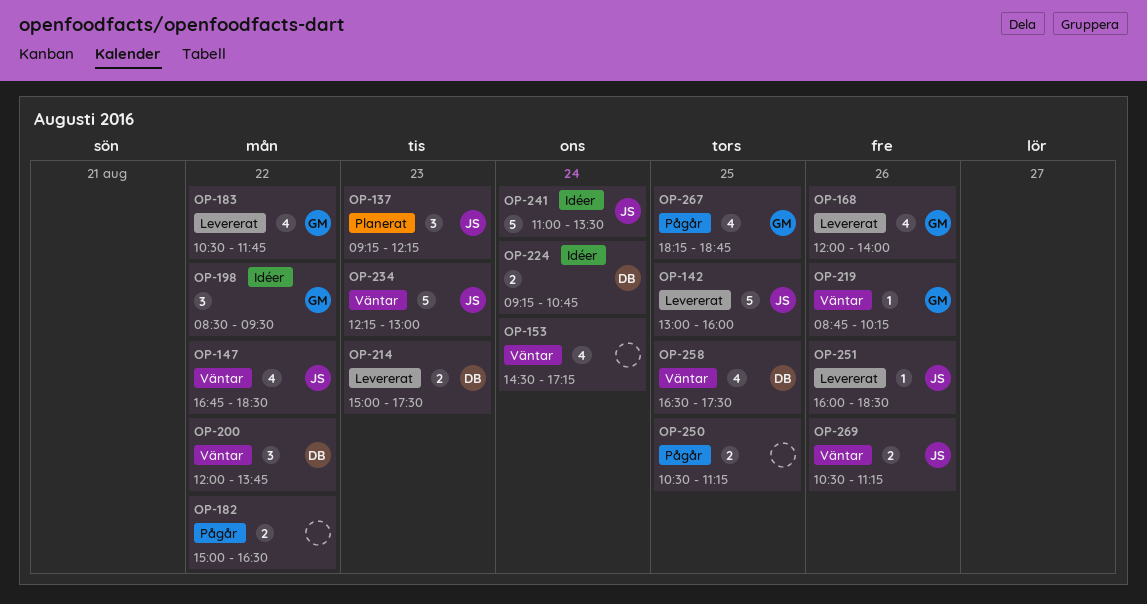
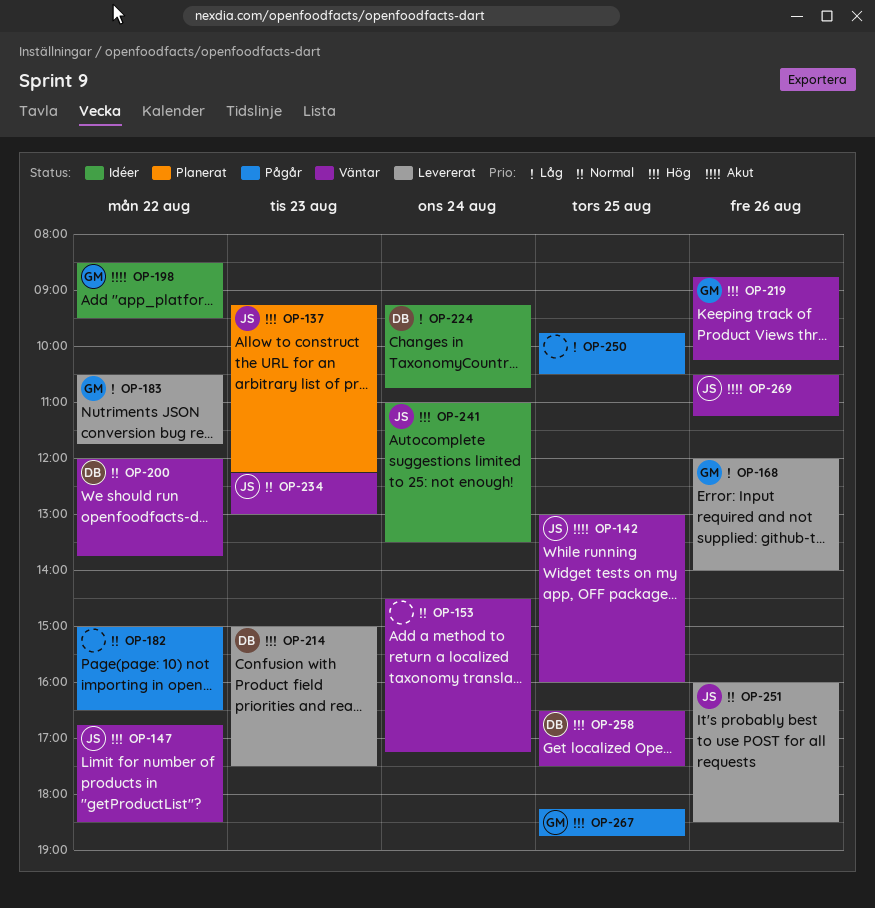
OP-142, status: Levererat -> Väntar
OP-250, begins: 10:30 -> 09:45
OP-250, ends: 11:15 -> 10:30

